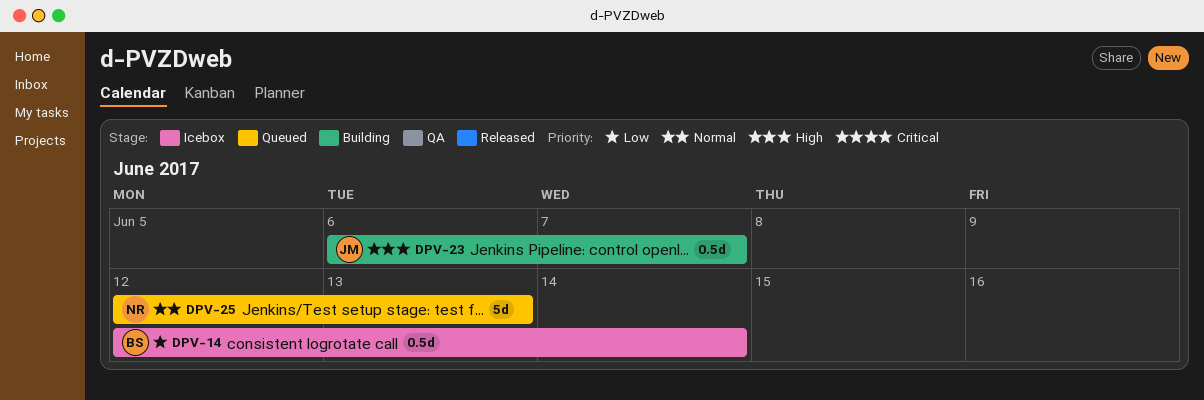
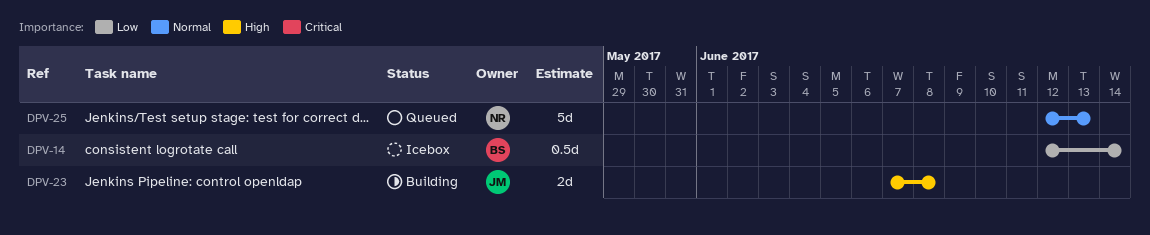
DPV-23, estimate: 0.5d -> 2d
DPV-23, start: Jun 6 -> Jun 7
DPV-23, due: Jun 7 -> Jun 8

